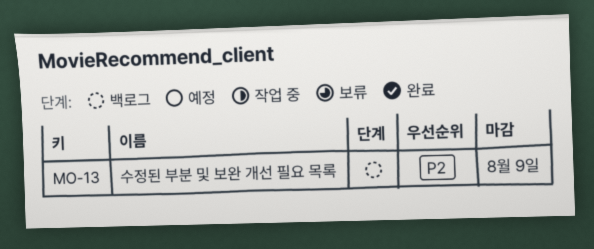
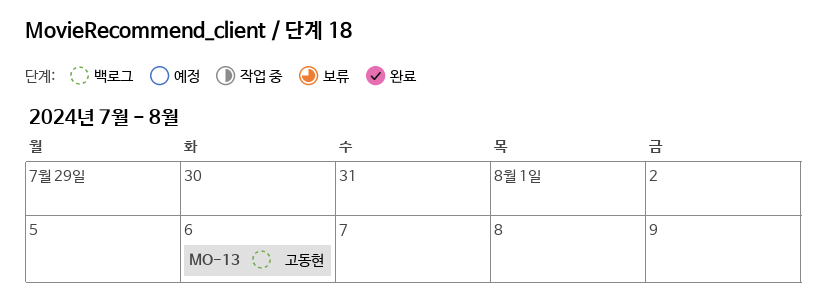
MO-13, due: Aug 9 -> Aug 6

